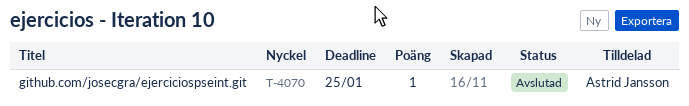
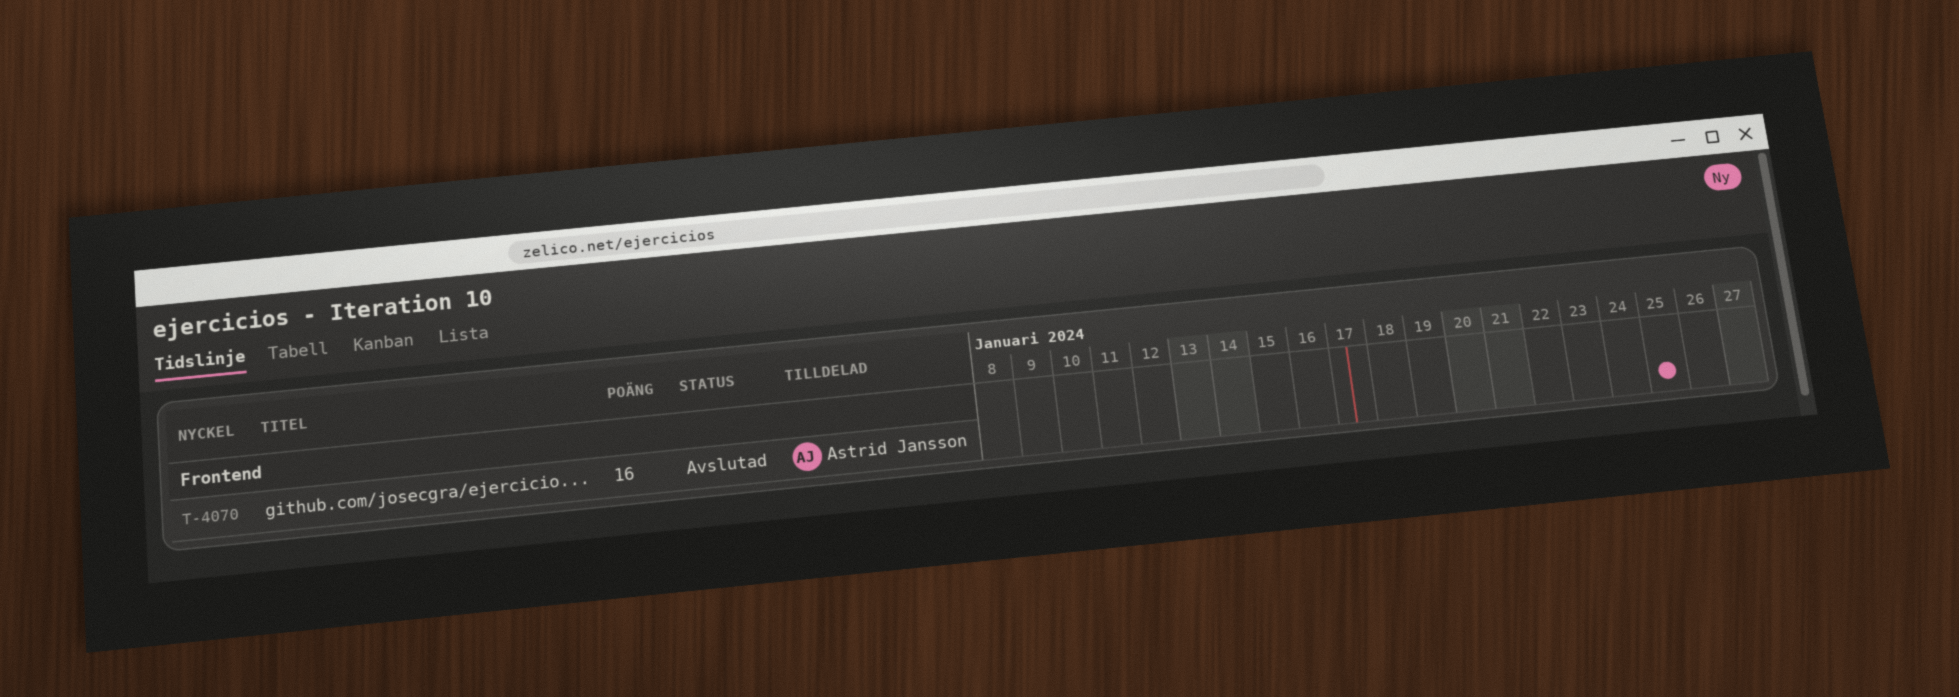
T-4070, estimate: 1 -> 16

